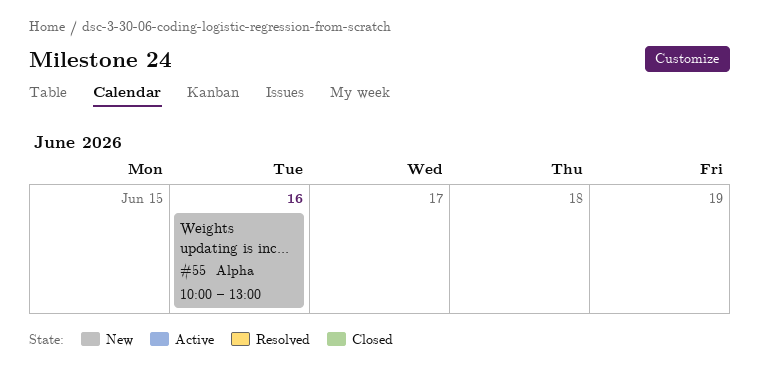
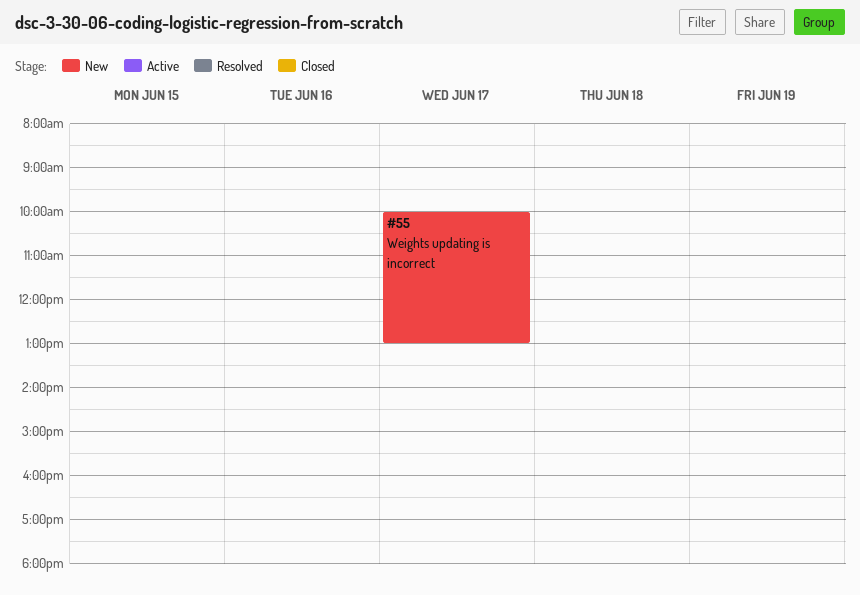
#55, day: Jun 16 -> Jun 17

